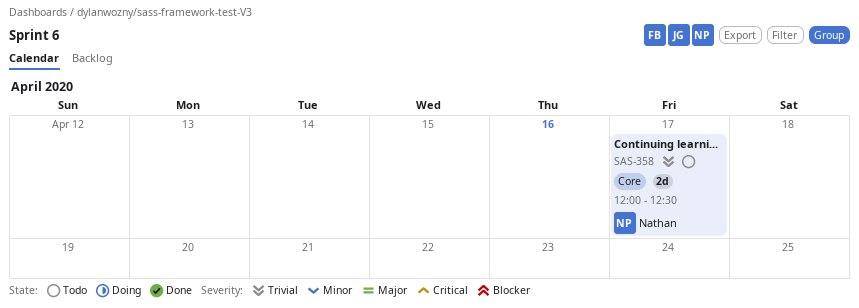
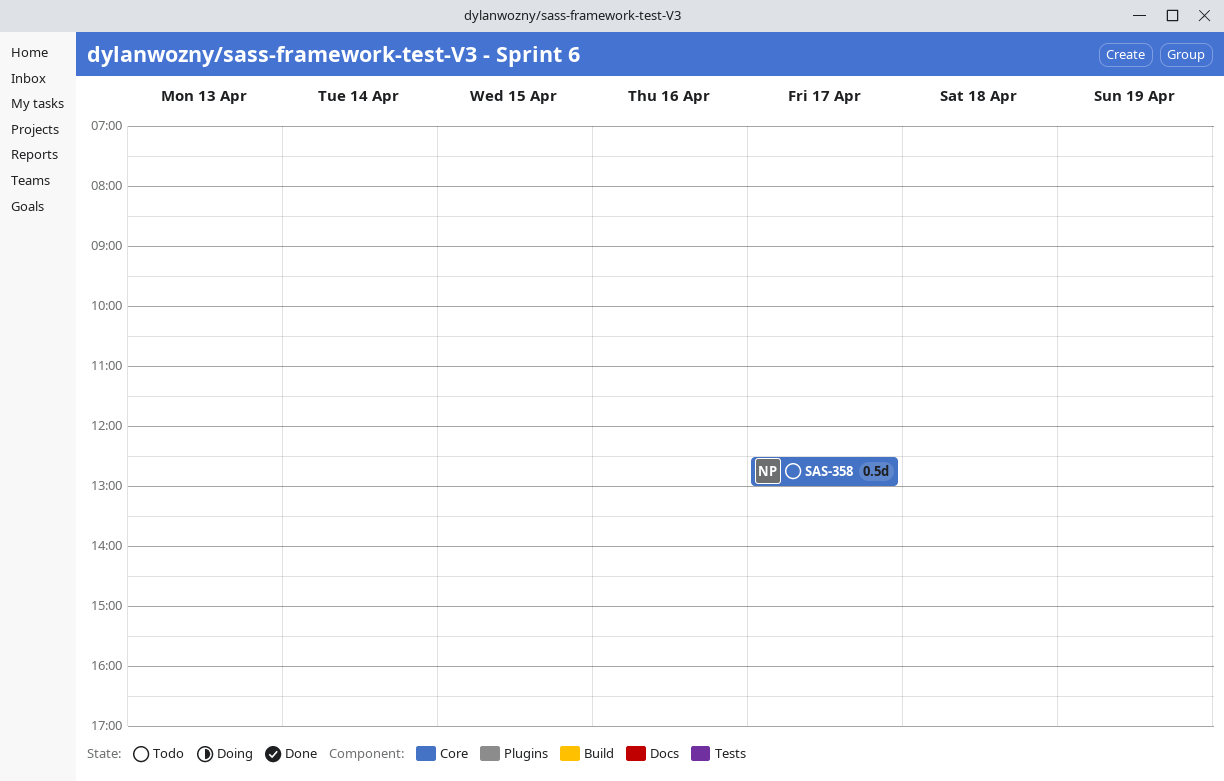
SAS-358, estimate: 2d -> 0.5d
SAS-358, begins: 12:00 -> 12:30
SAS-358, ends: 12:30 -> 13:00

